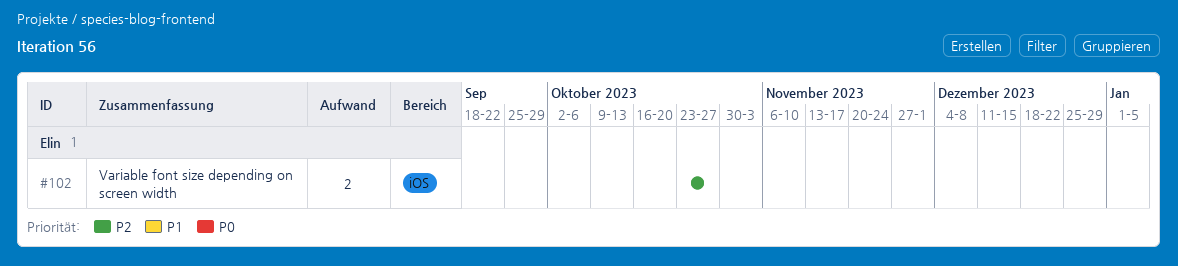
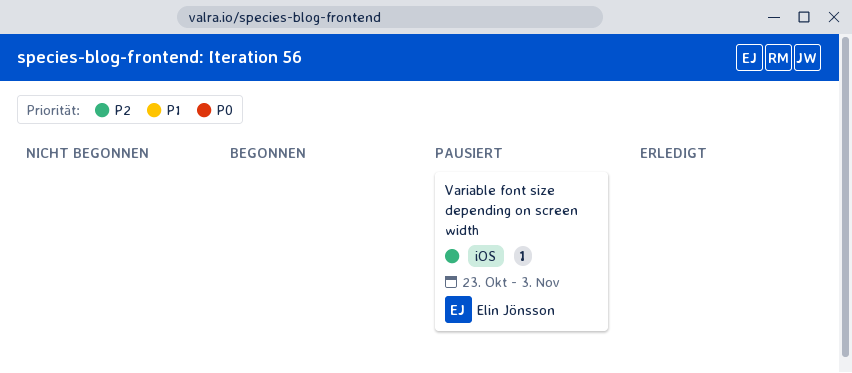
Variable font size depending on screen width, estimate: 2 -> 1
Variable font size depending on screen width, due: Oct 27 -> Nov 3

